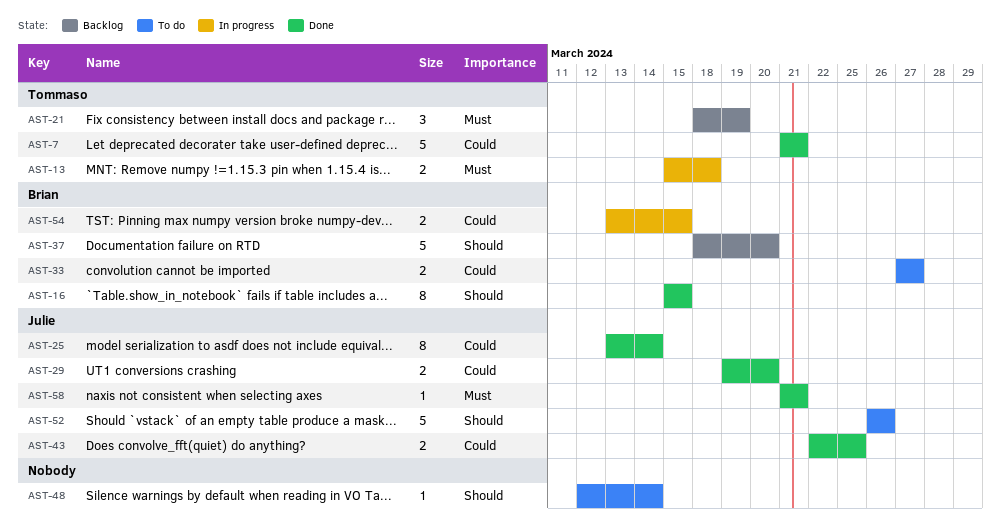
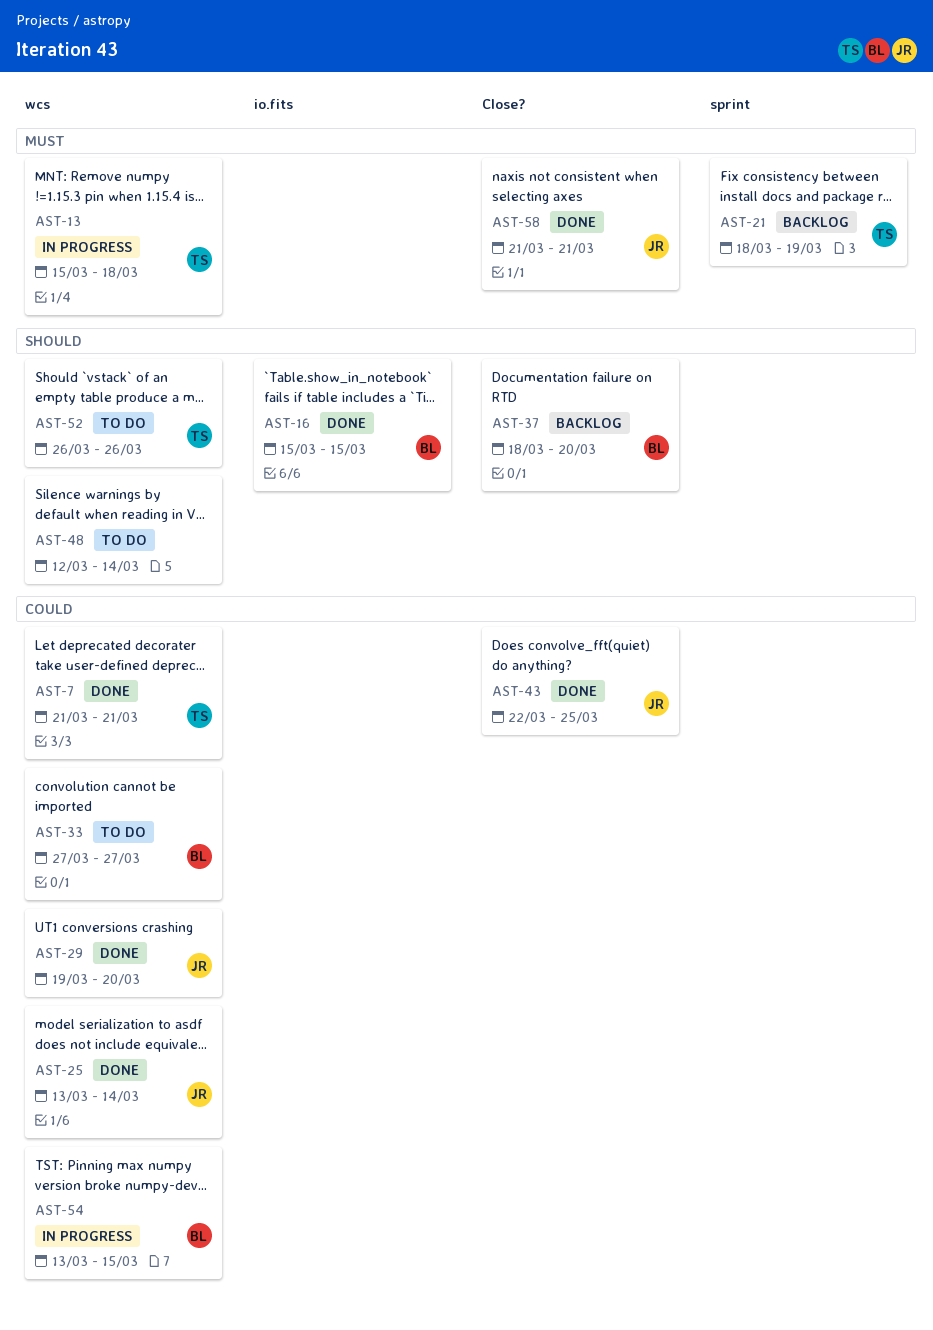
AST-52, owner: Julie -> Tommaso

